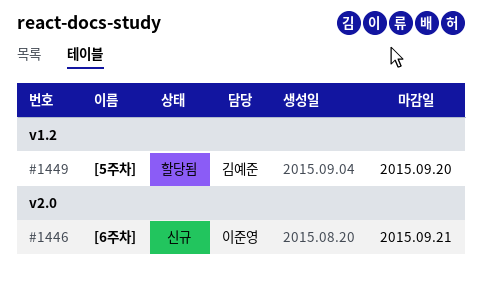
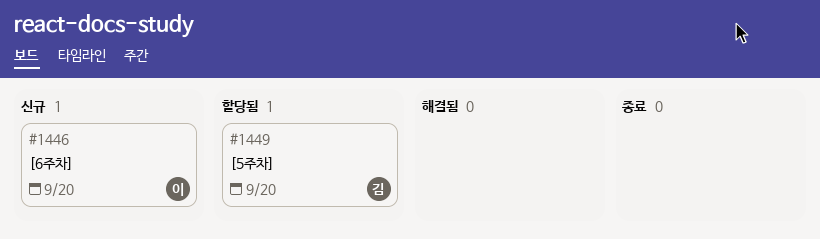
#1446, due: Sep 21 -> Sep 20

